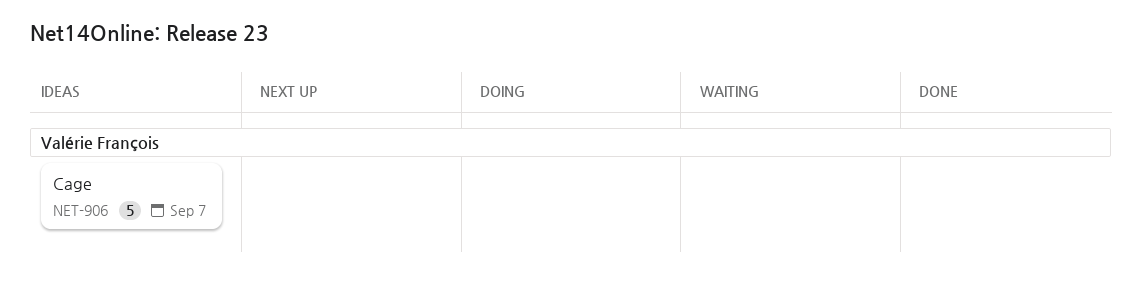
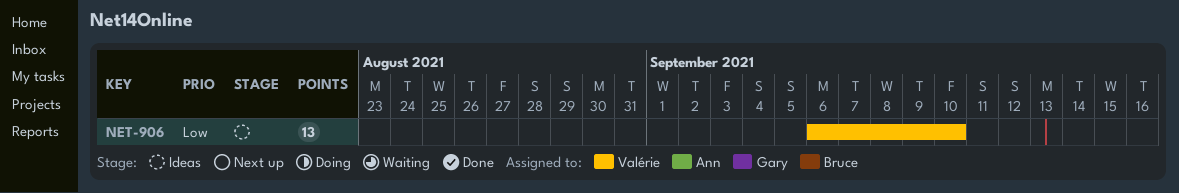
NET-906, estimate: 5 -> 13
NET-906, due: Sep 7 -> Sep 10

